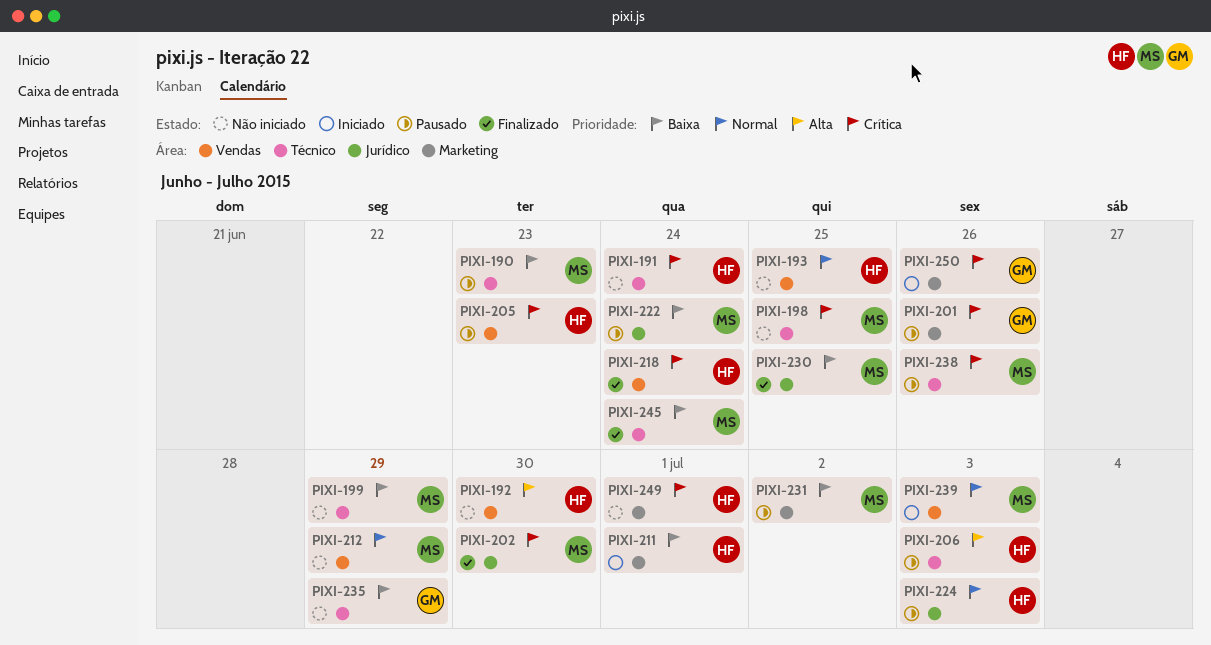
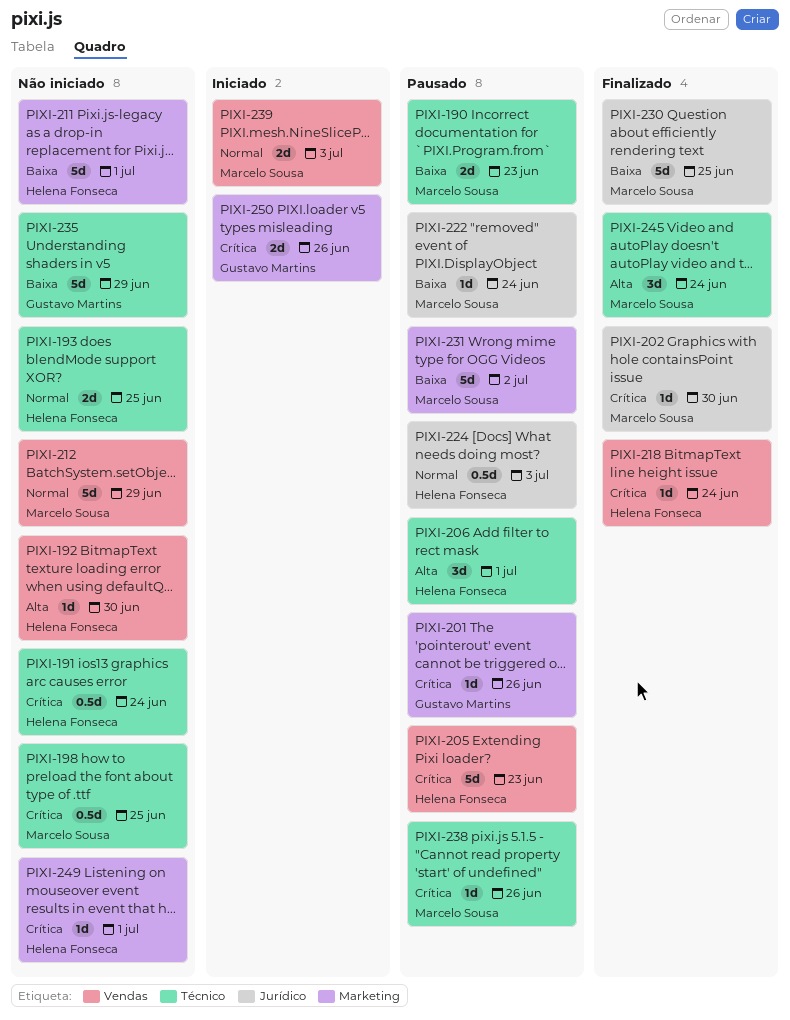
PIXI-193, label: Vendas -> Técnico
PIXI-199: present -> none
PIXI-206, due: Jul 3 -> Jul 1
PIXI-211, status: Iniciado -> Não iniciado
PIXI-245, priority: Baixa -> Alta

